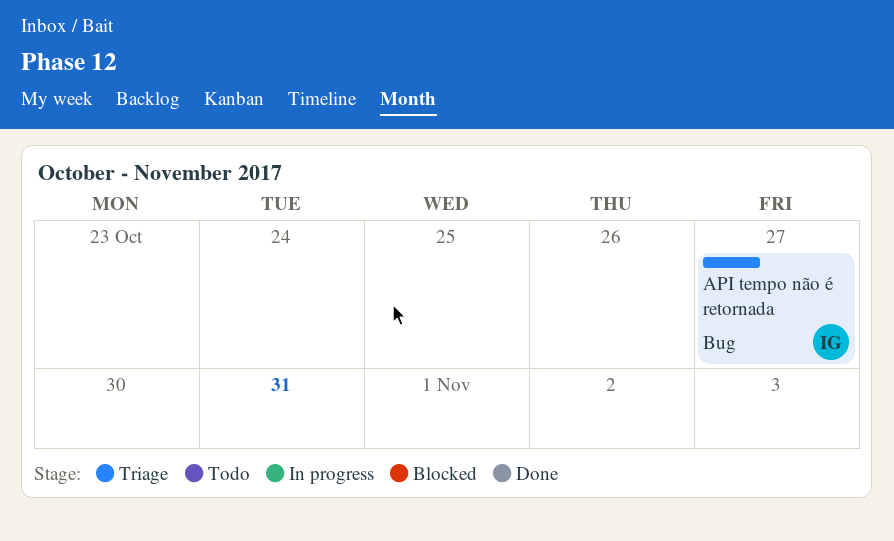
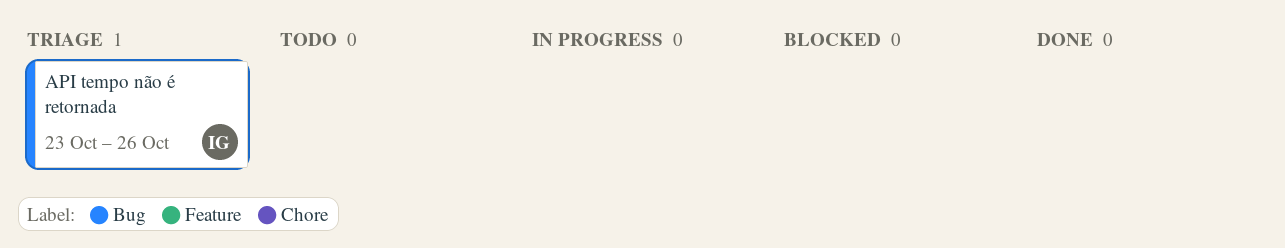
API tempo não é retornada, due: Oct 27 -> Oct 26

